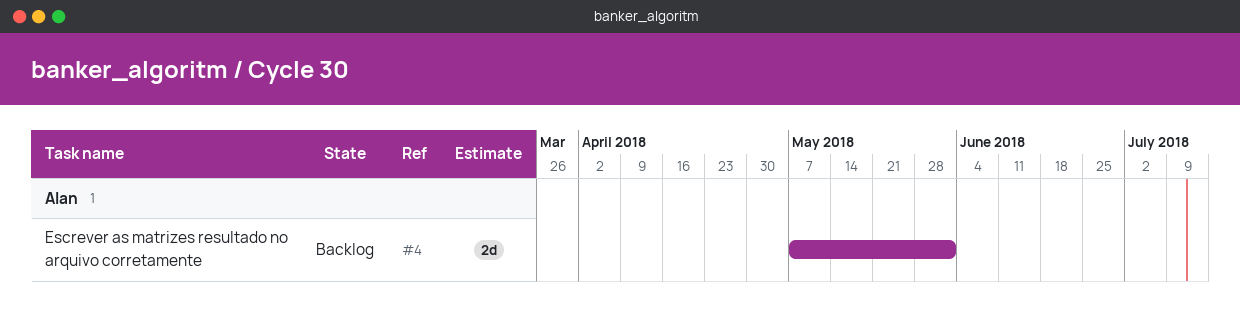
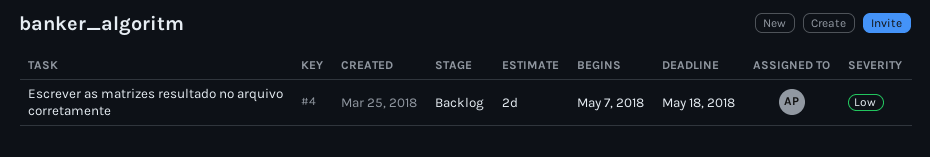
#4, due: Jun 1 -> May 18

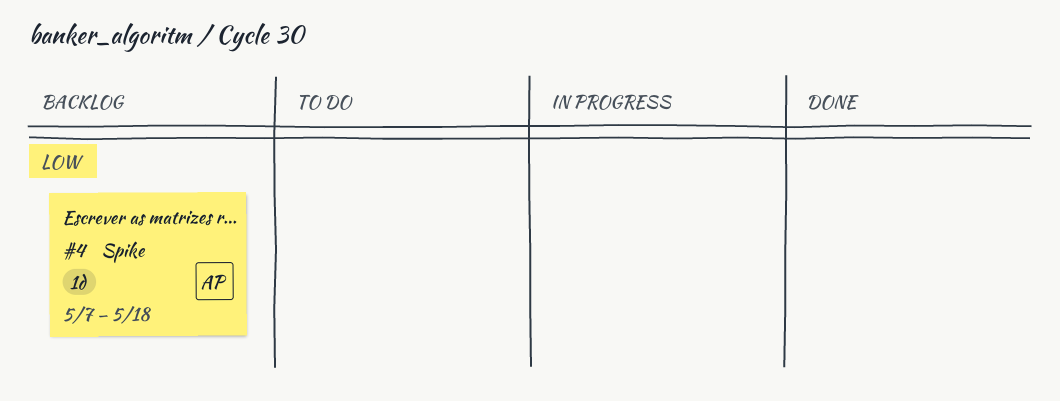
#4, estimate: 2d -> 1d

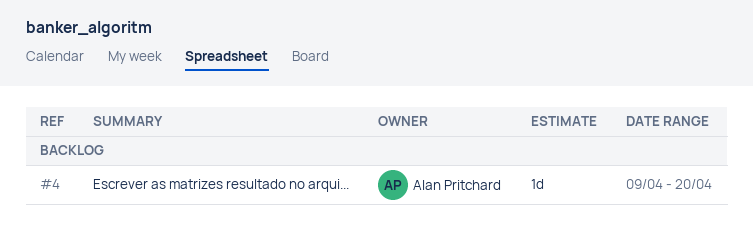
#4, start: May 7 -> Apr 9
#4, due: May 18 -> Apr 20

